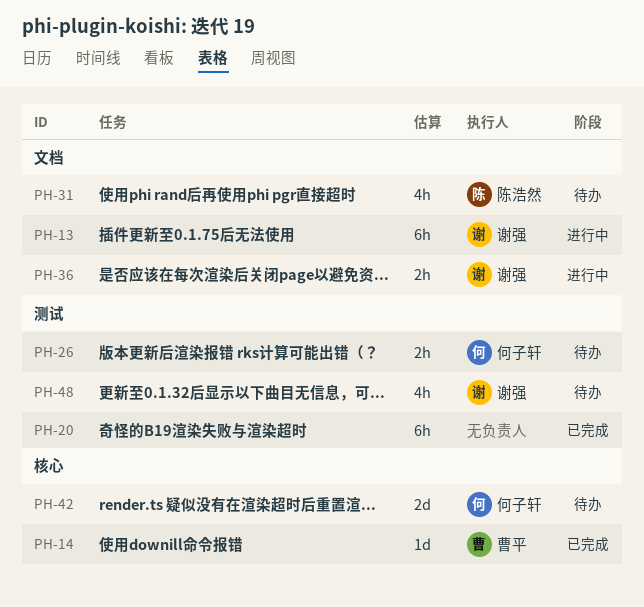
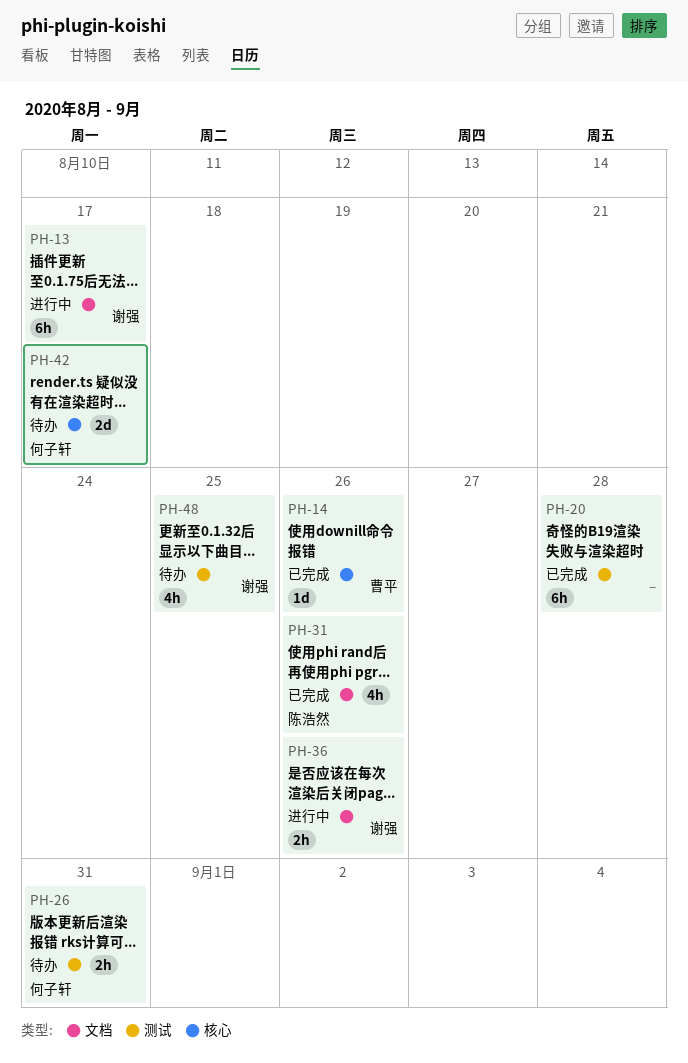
PH-31, status: 待办 -> 已完成

